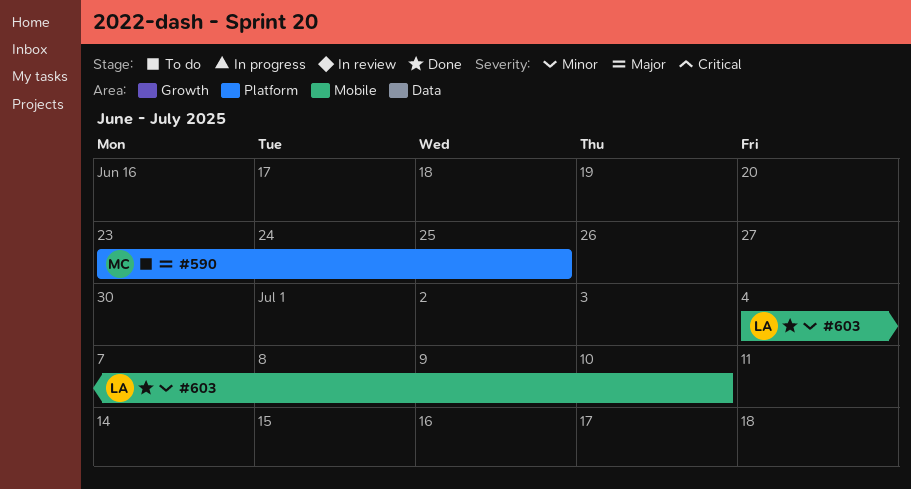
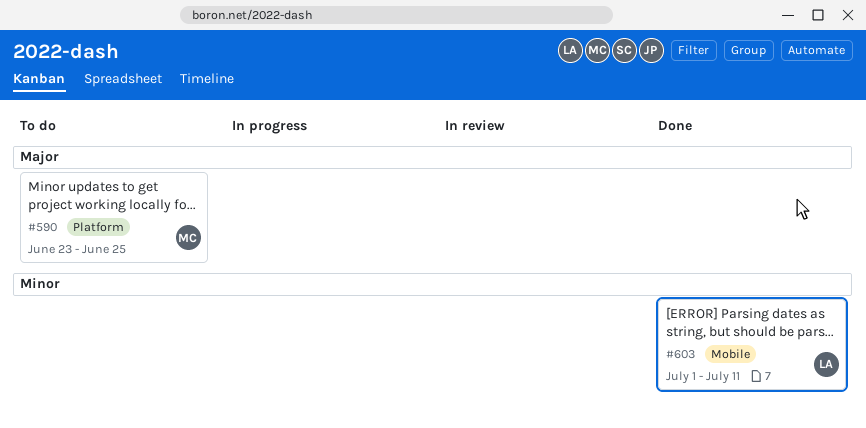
#603, start: Jul 4 -> Jul 1
#603, due: Jul 10 -> Jul 11

